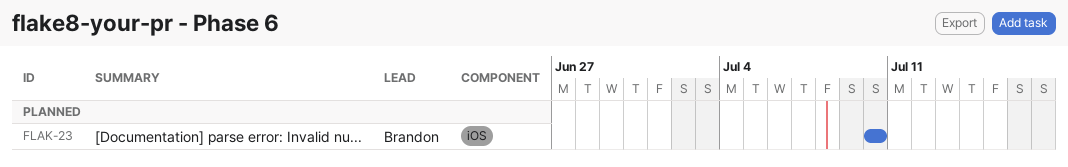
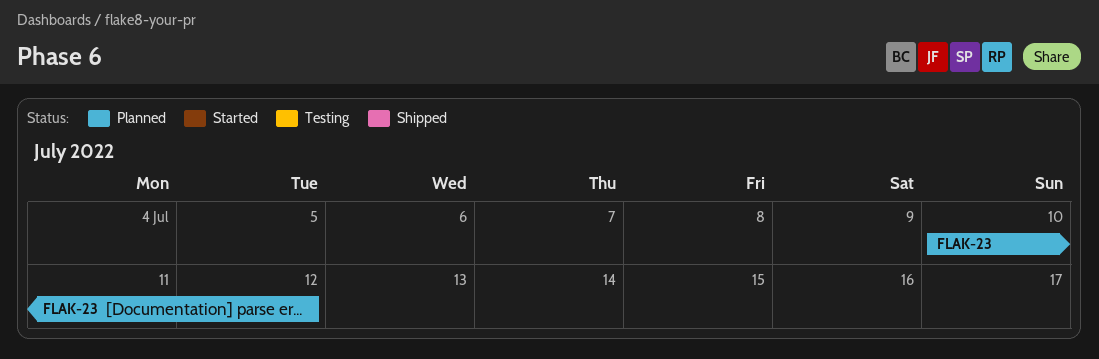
FLAK-23, due: Jul 10 -> Jul 12

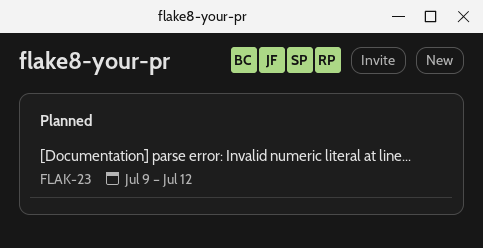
FLAK-23, start: Jul 10 -> Jul 9

